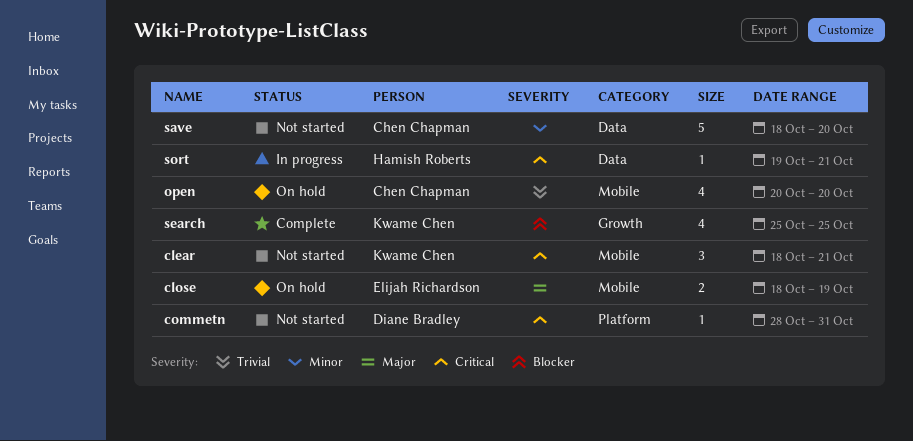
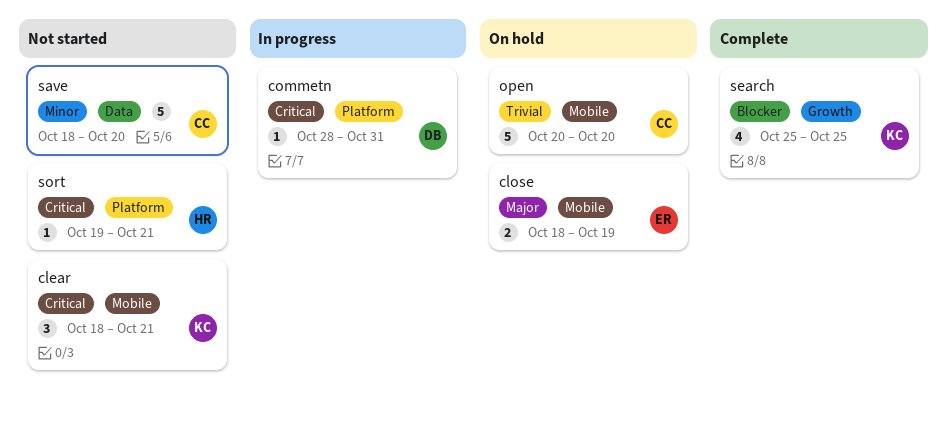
commetn, status: Not started -> In progress
open, estimate: 4 -> 5
sort, status: In progress -> Not started
sort, label: Data -> Platform

